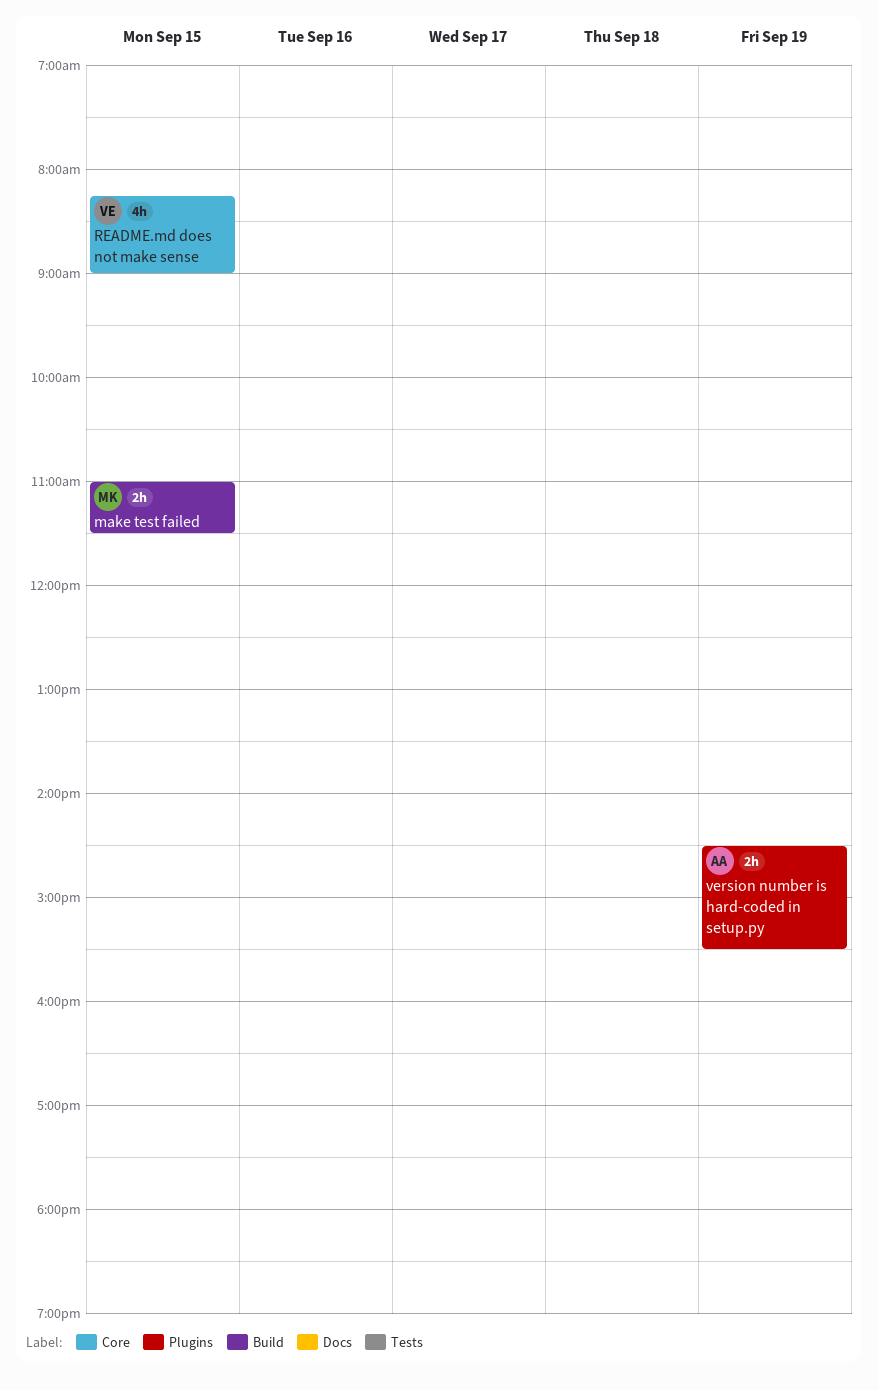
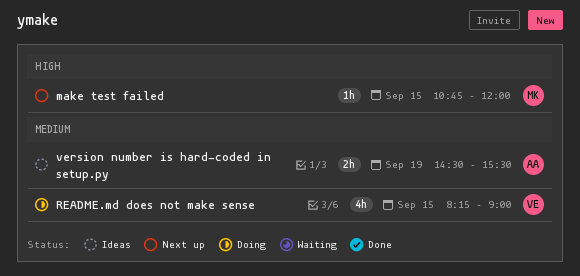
make test failed, estimate: 2h -> 1h
make test failed, begins: 11:00 -> 10:45
make test failed, ends: 11:30 -> 12:00

